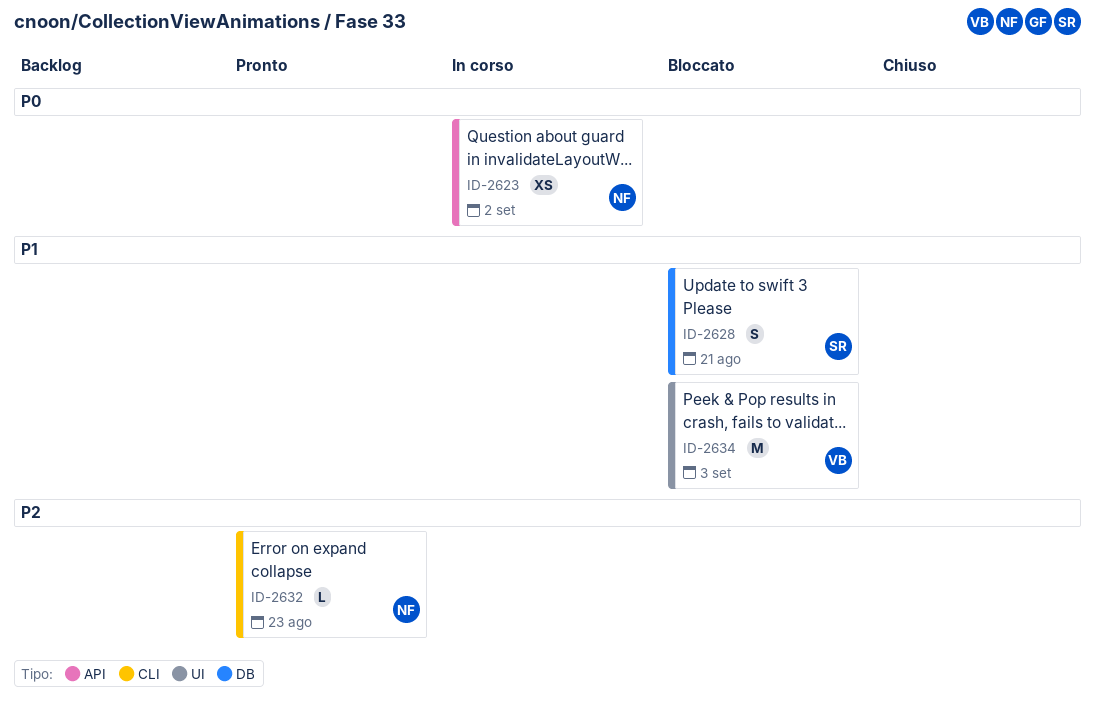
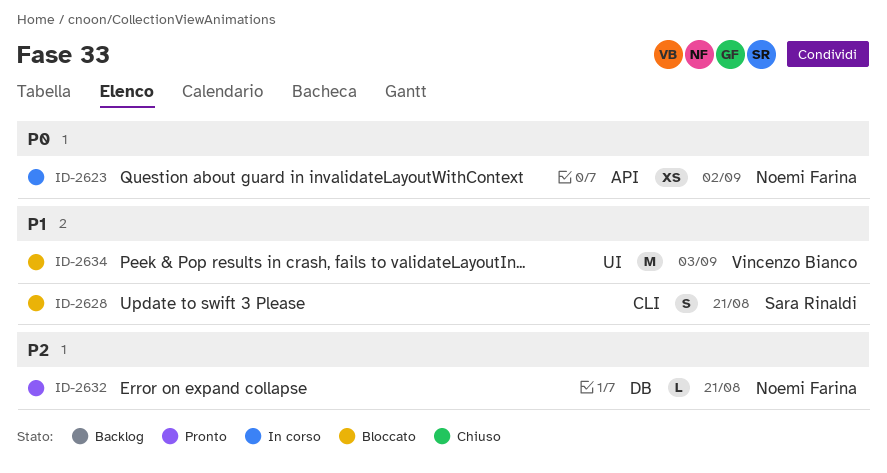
ID-2628, label: DB -> CLI
ID-2632, label: CLI -> DB
ID-2632, due: Aug 23 -> Aug 21

